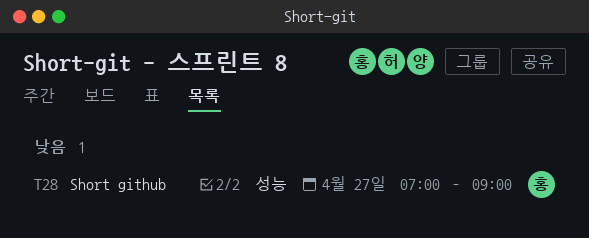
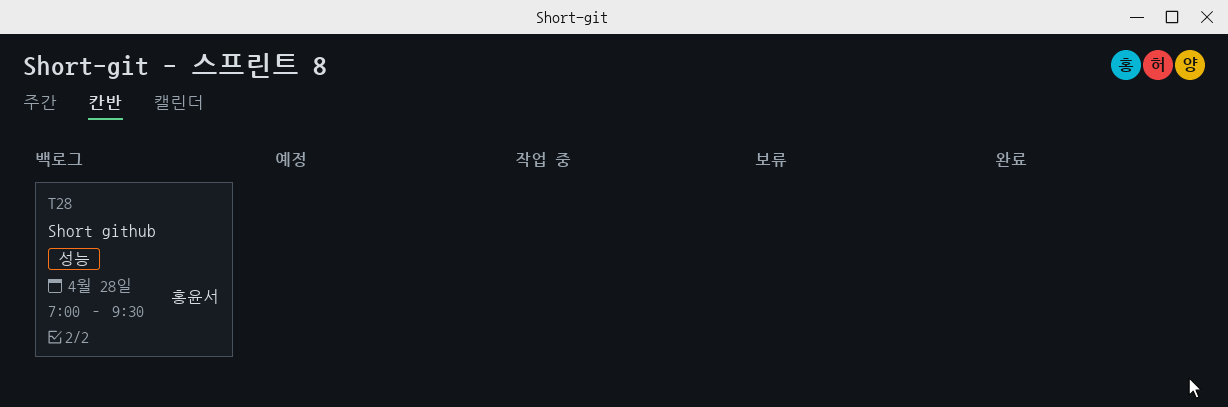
T28, day: Apr 27 -> Apr 28
T28, ends: 09:00 -> 09:30

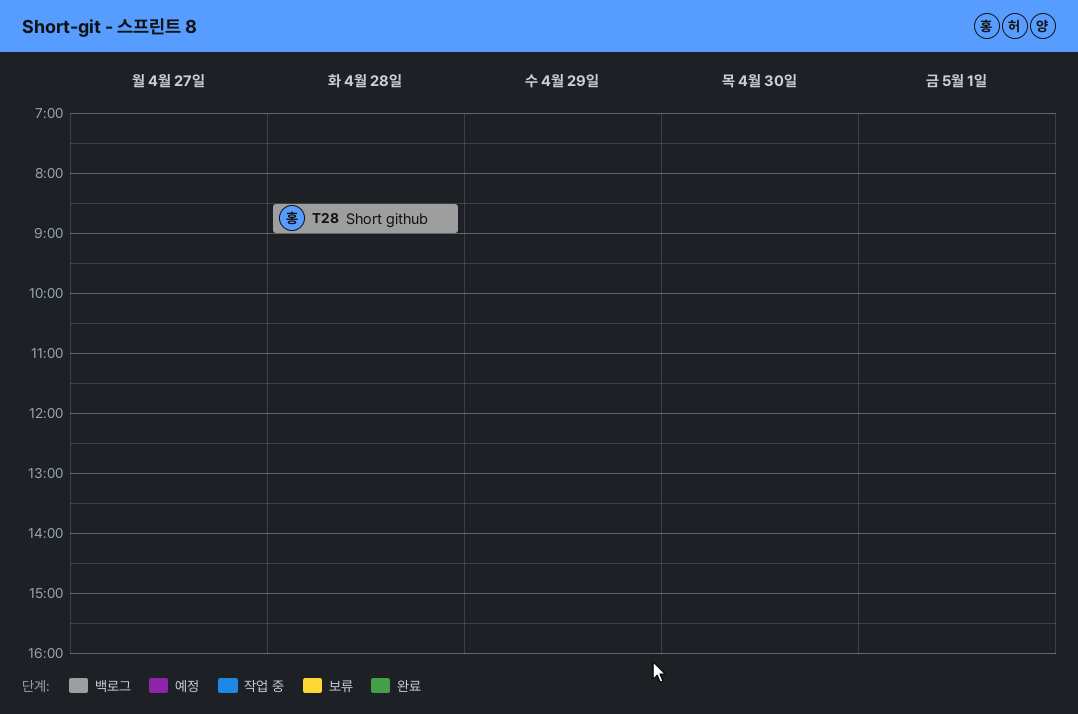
T28, begins: 07:00 -> 08:30
T28, ends: 09:30 -> 09:00

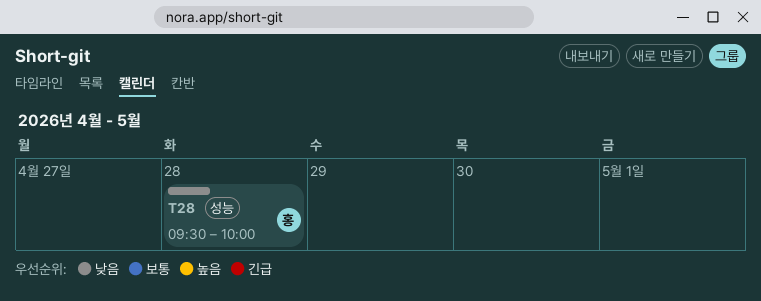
T28, begins: 08:30 -> 09:30
T28, ends: 09:00 -> 10:00

